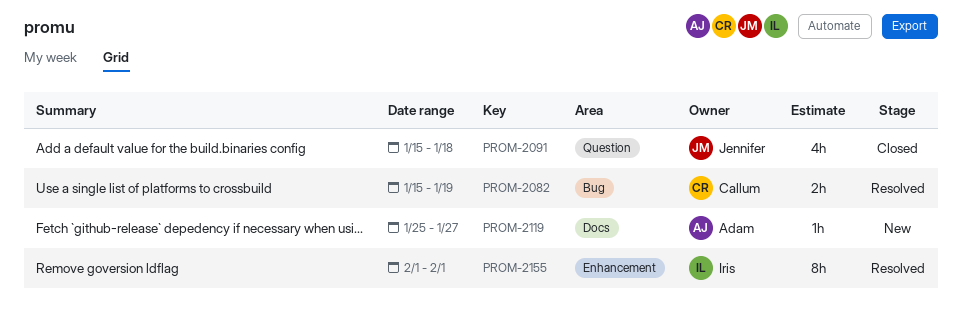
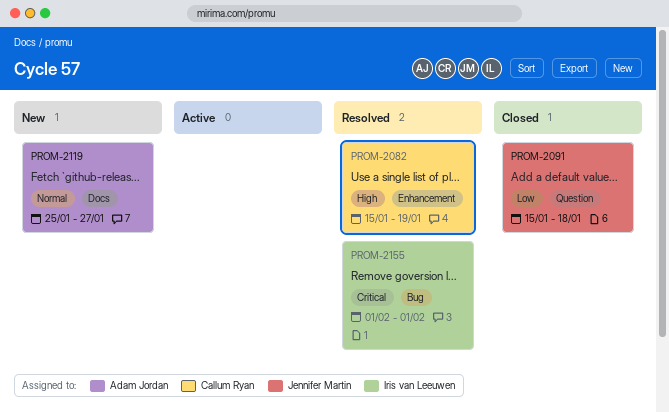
PROM-2082, label: Bug -> Enhancement
PROM-2155, label: Enhancement -> Bug

